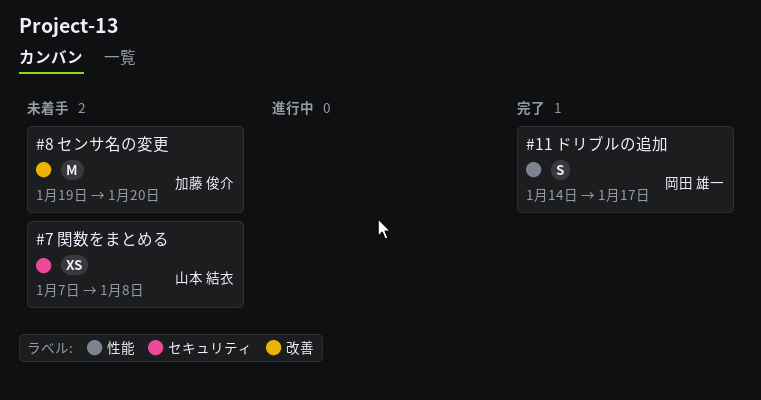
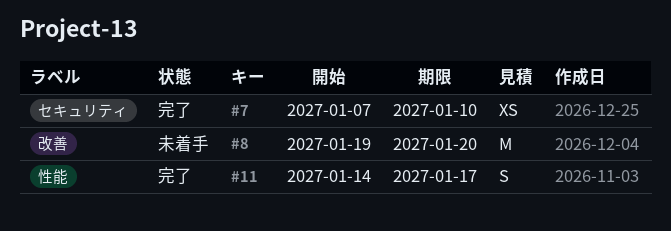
#7, status: 未着手 -> 完了
#7, due: Jan 8 -> Jan 10

